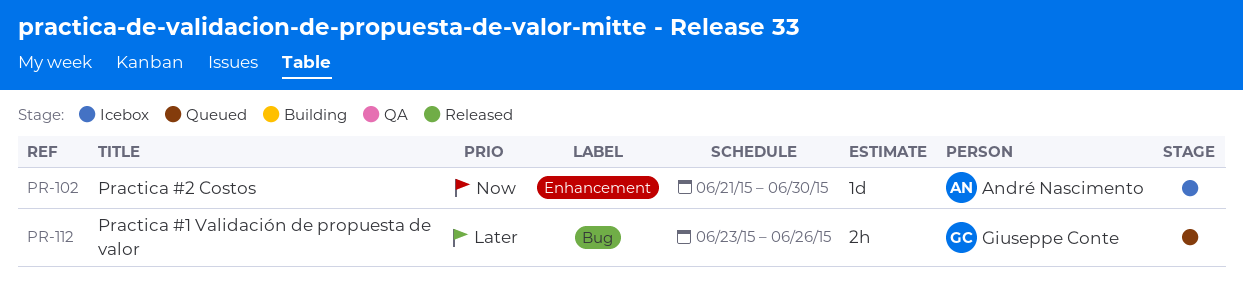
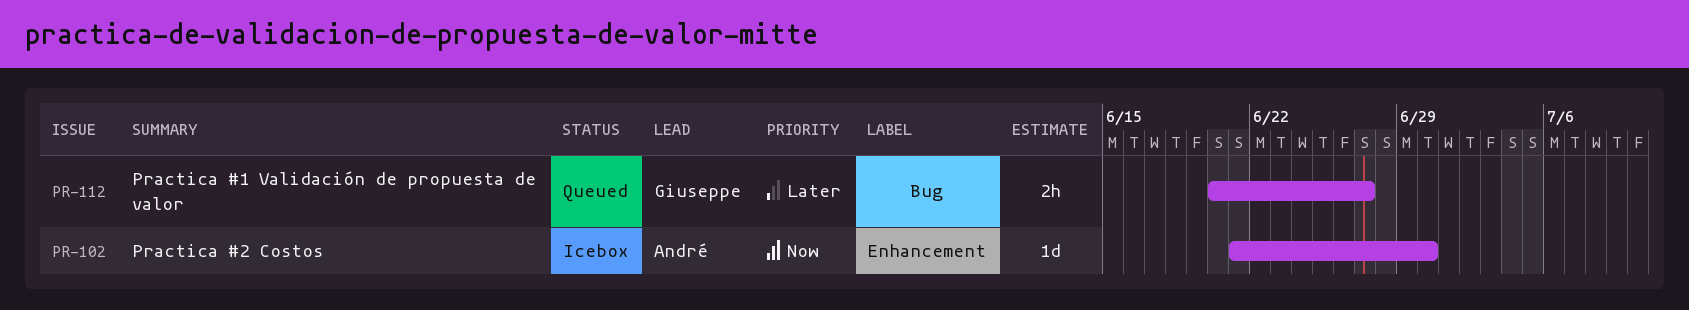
PR-112, start: Jun 23 -> Jun 20
PR-112, due: Jun 26 -> Jun 27

